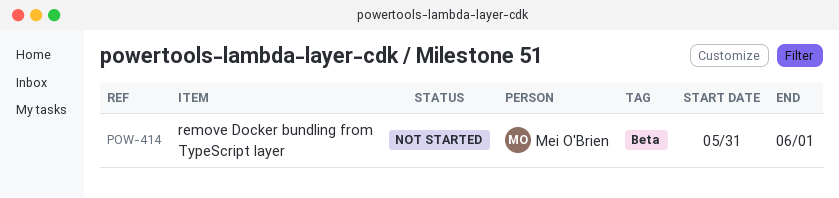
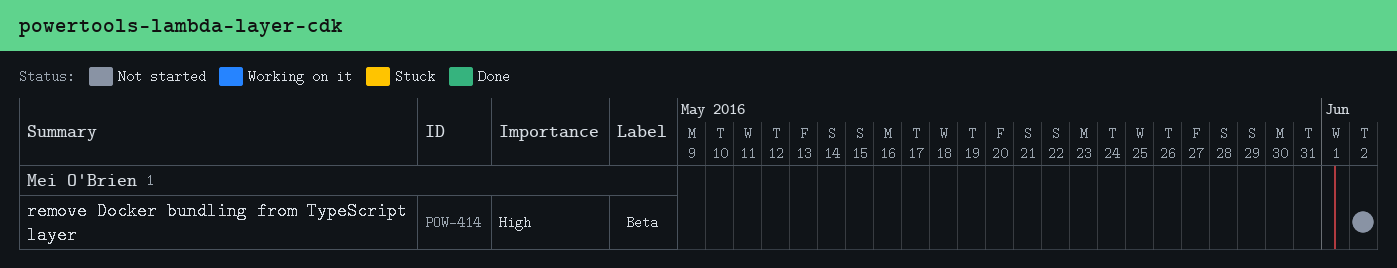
POW-414, start: May 31 -> Jun 2
POW-414, due: Jun 1 -> Jun 2

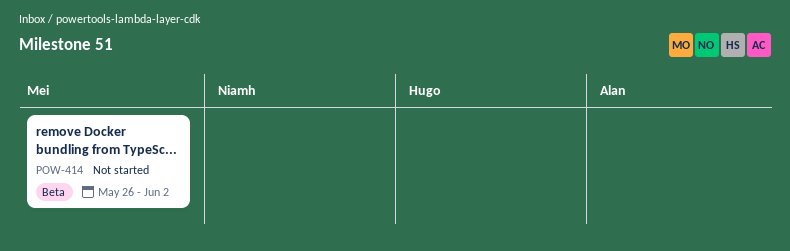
POW-414, start: Jun 2 -> May 26

